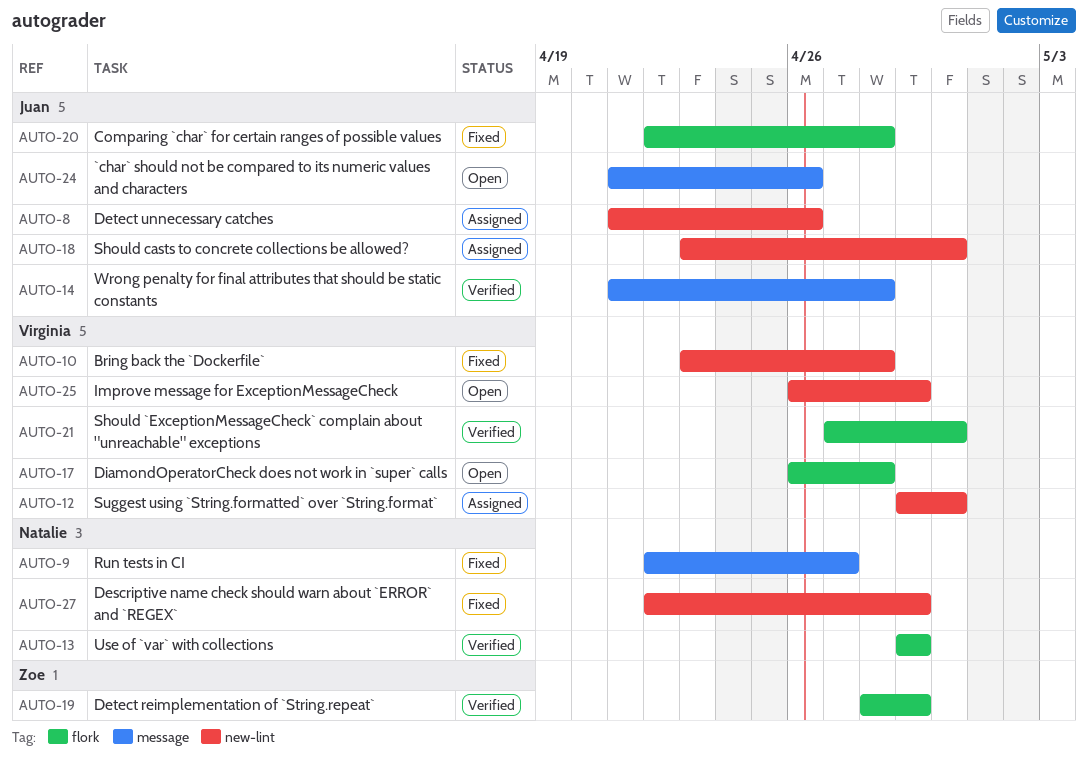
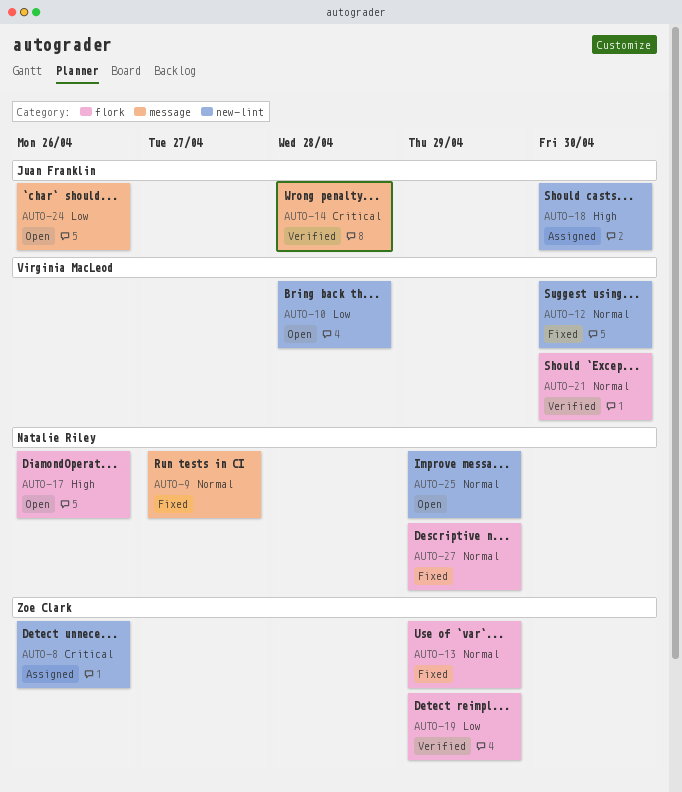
AUTO-8, owner: Juan Franklin -> Zoe Clark
AUTO-10, status: Fixed -> Open
AUTO-12, status: Assigned -> Fixed
AUTO-13, status: Verified -> Fixed
AUTO-13, owner: Natalie Riley -> Zoe Clark
AUTO-17, owner: Virginia MacLeod -> Natalie Riley
AUTO-17, due: Apr 28 -> Apr 26
AUTO-20: present -> none
AUTO-25, owner: Virginia MacLeod -> Natalie Riley
AUTO-27, label: new-lint -> flork

